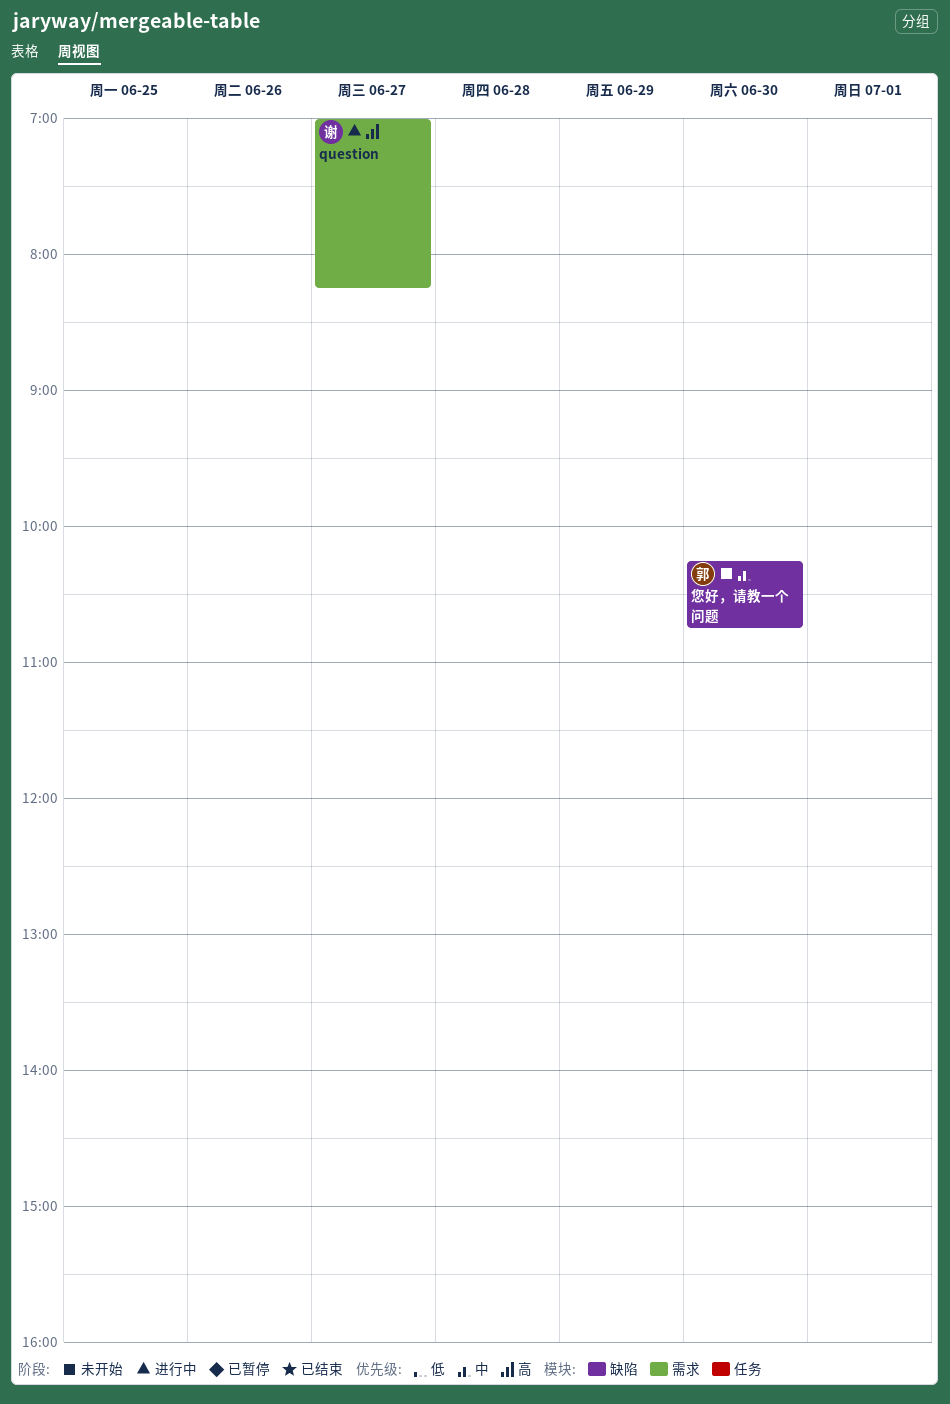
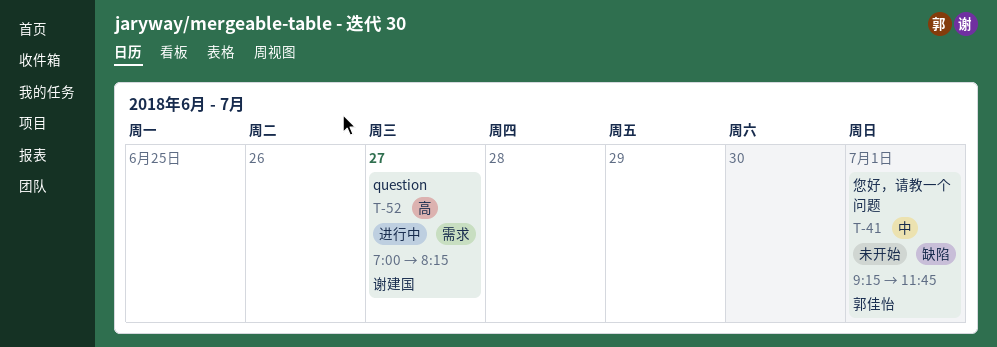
您好，请教一个问题, day: Jun 30 -> Jul 1
您好，请教一个问题, begins: 10:15 -> 09:15
您好，请教一个问题, ends: 10:45 -> 11:45

